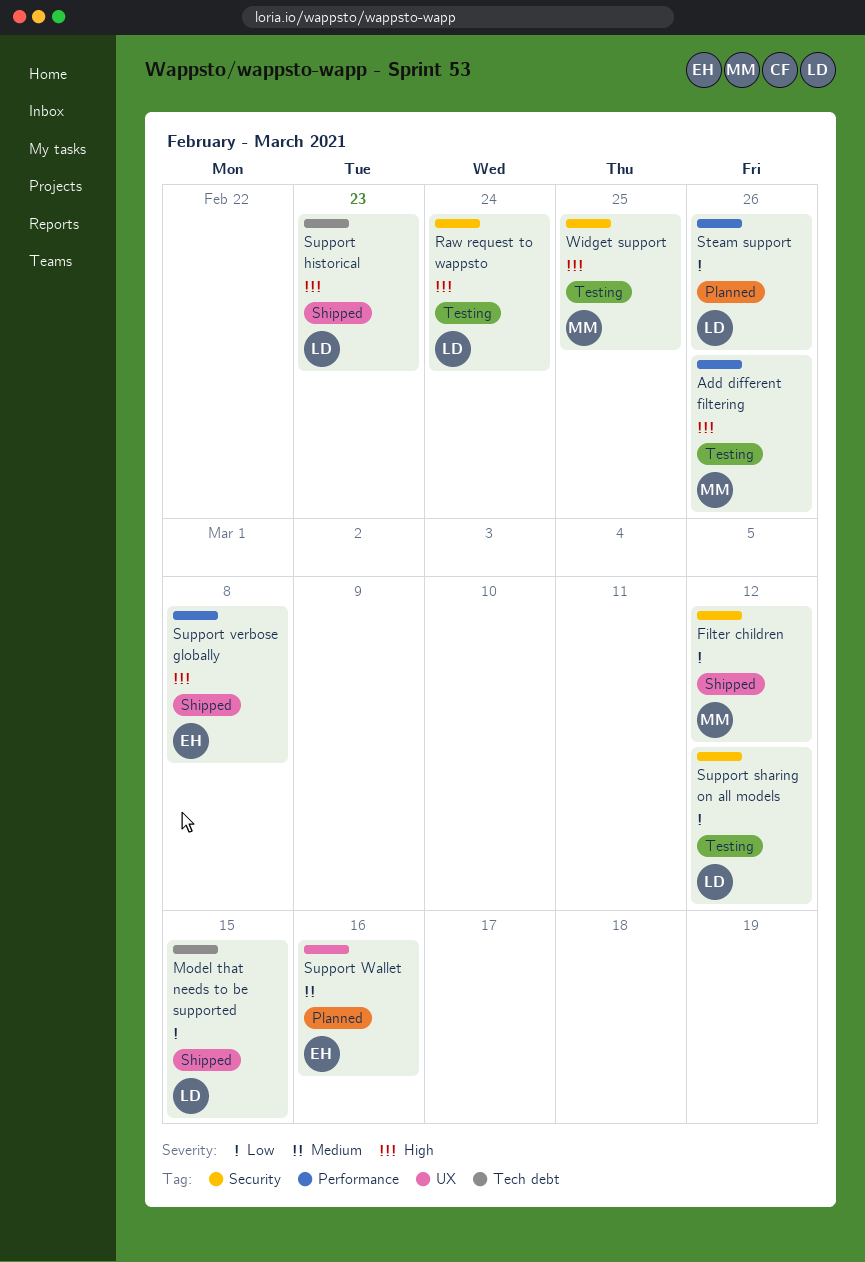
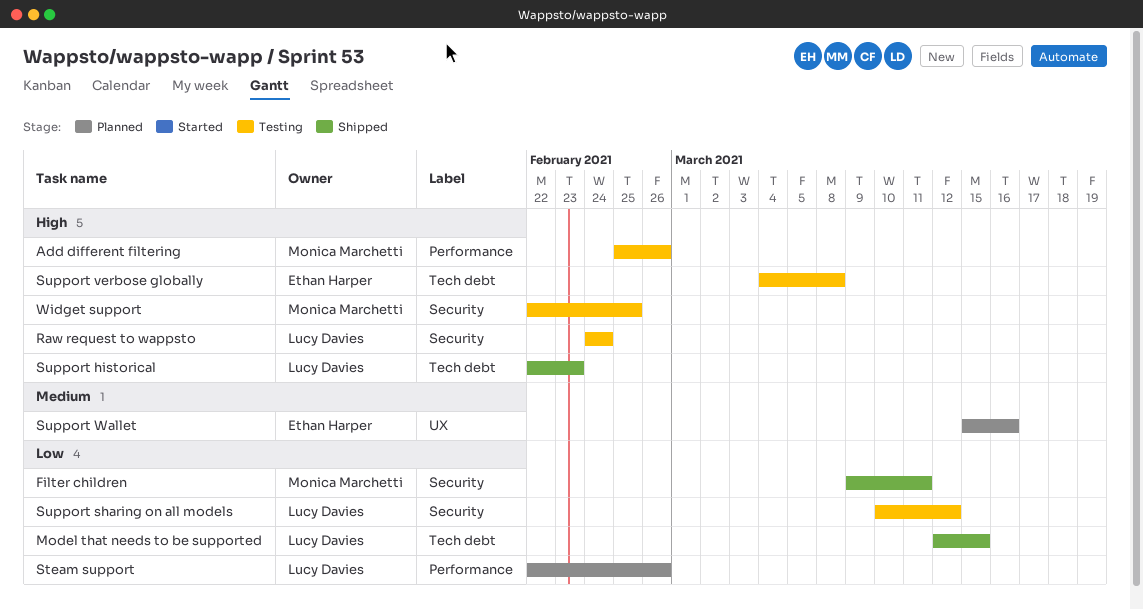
Filter children, due: Mar 12 -> Mar 11
Support verbose globally, status: Shipped -> Testing
Support verbose globally, label: Performance -> Tech debt

